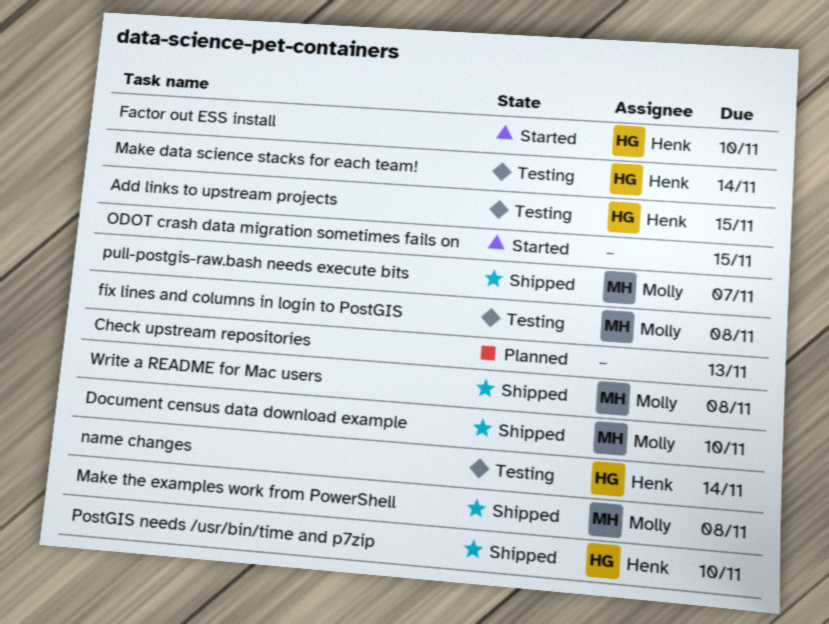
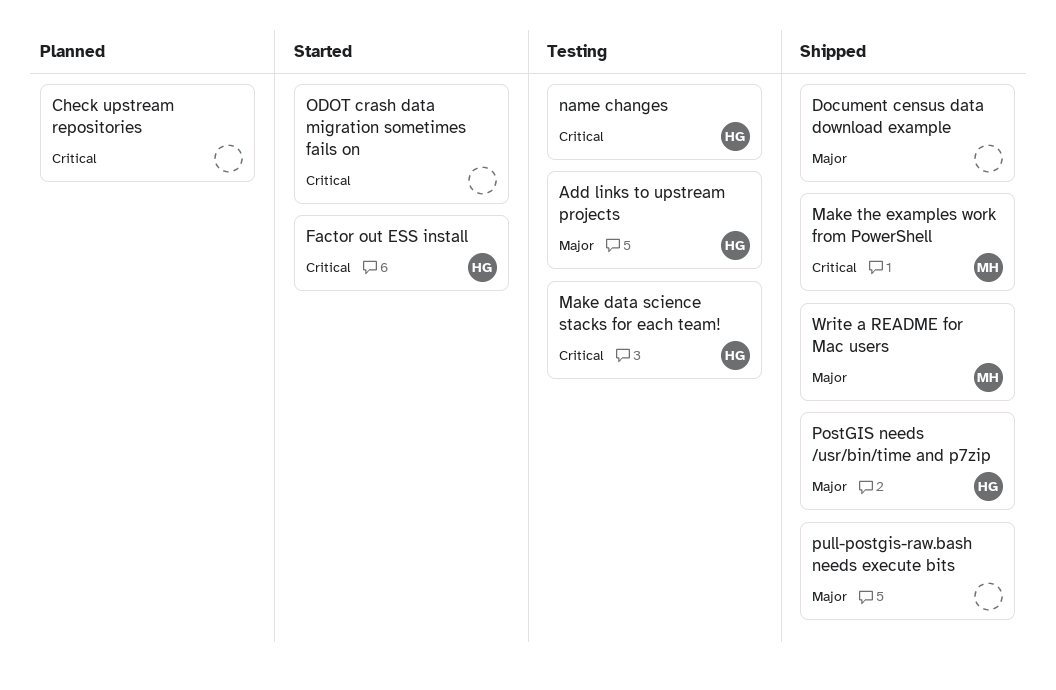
Document census data download example, owner: Molly -> none
fix lines and columns in login to PostGIS: present -> none
pull-postgis-raw.bash needs execute bits, owner: Molly -> none

